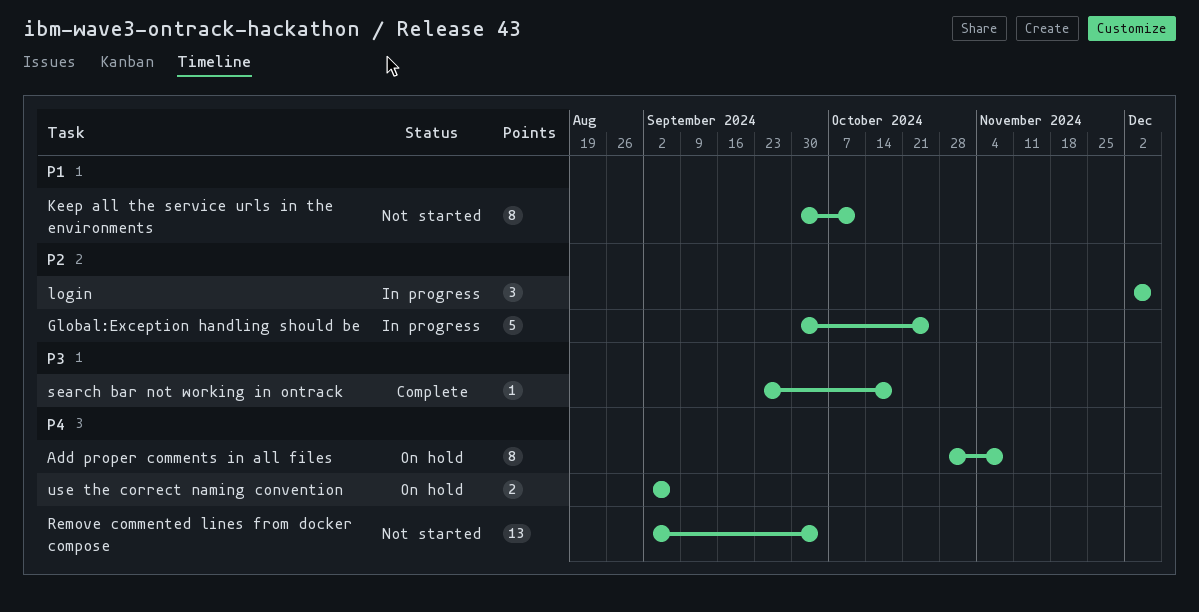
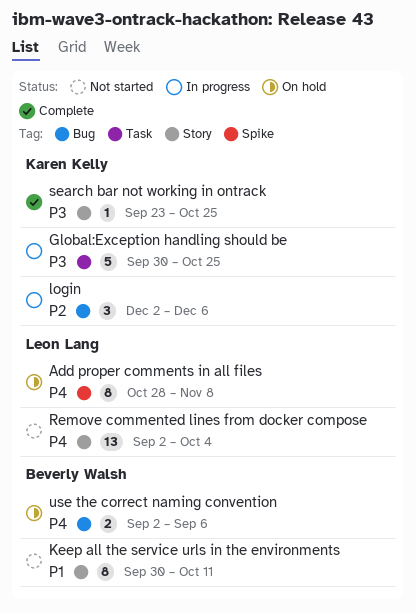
Global:Exception handling should be, priority: P2 -> P3
search bar not working in ontrack, due: Oct 18 -> Oct 25

